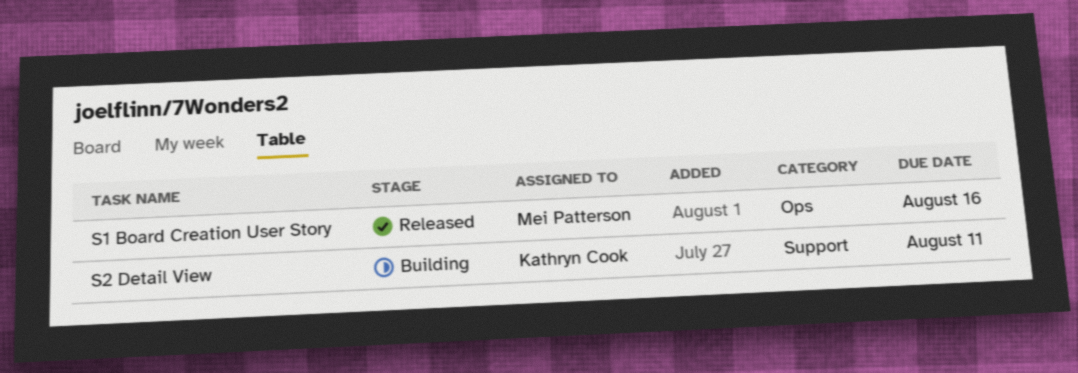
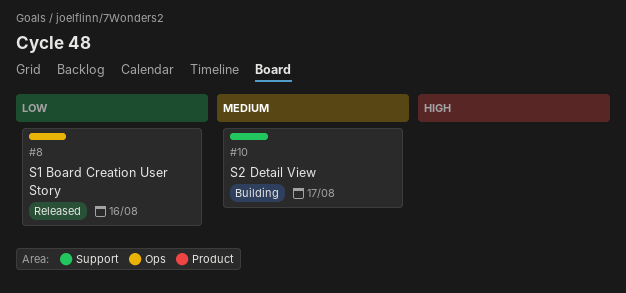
S2 Detail View, due: Aug 11 -> Aug 17

